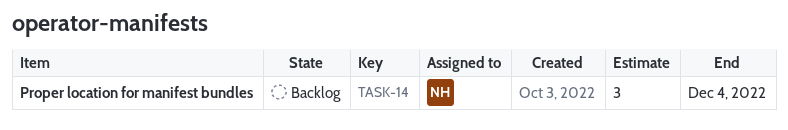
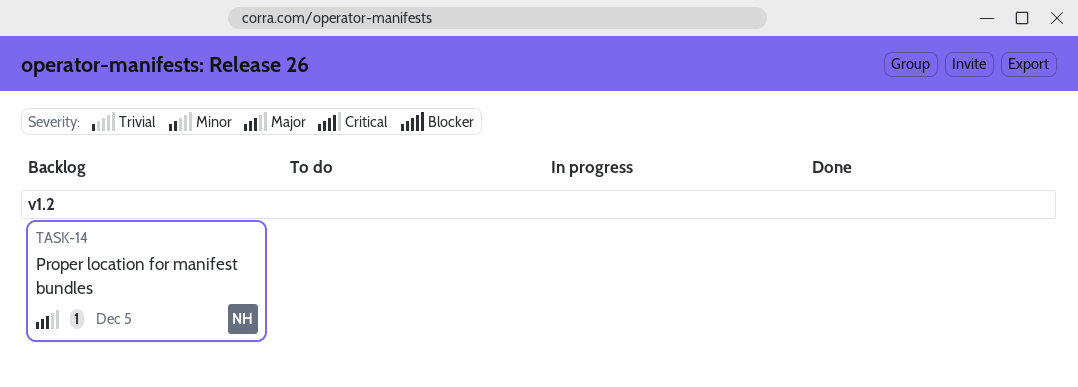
TASK-14, estimate: 3 -> 1
TASK-14, due: Dec 4 -> Dec 5

